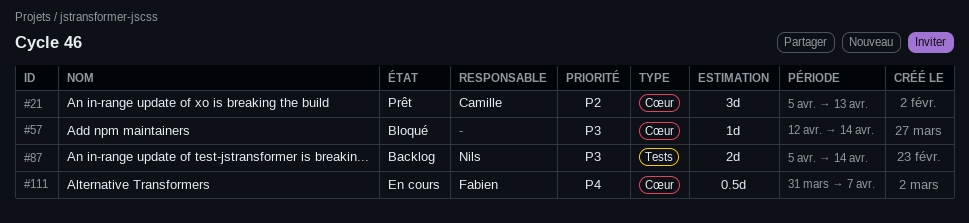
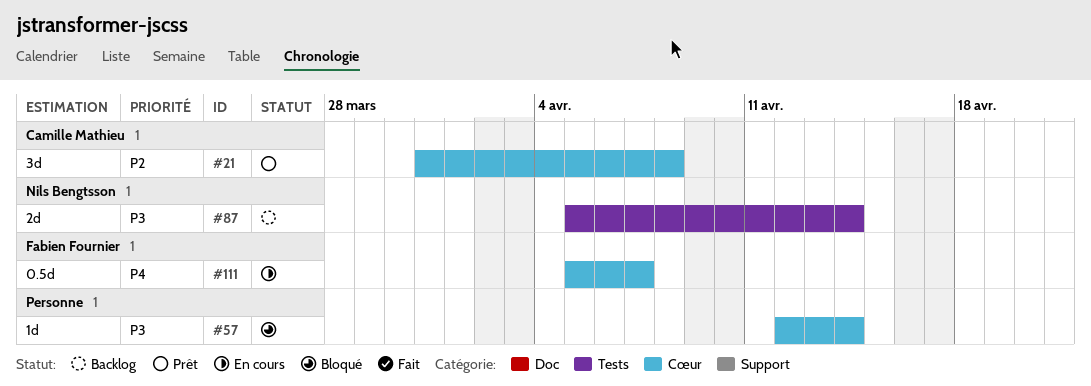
#21, start: Apr 5 -> Mar 31
#21, due: Apr 13 -> Apr 8
#111, start: Mar 31 -> Apr 5

